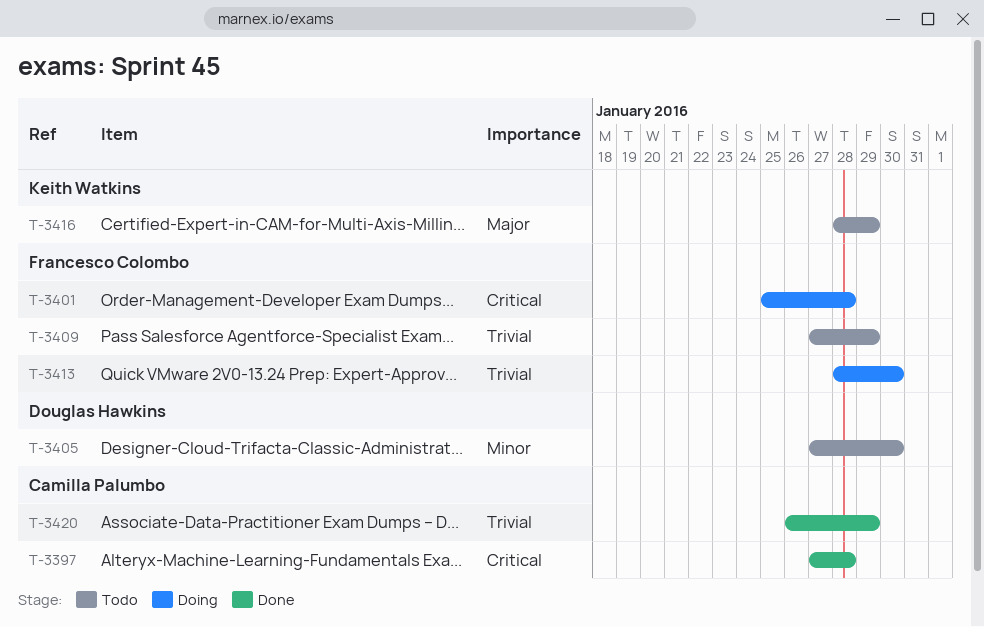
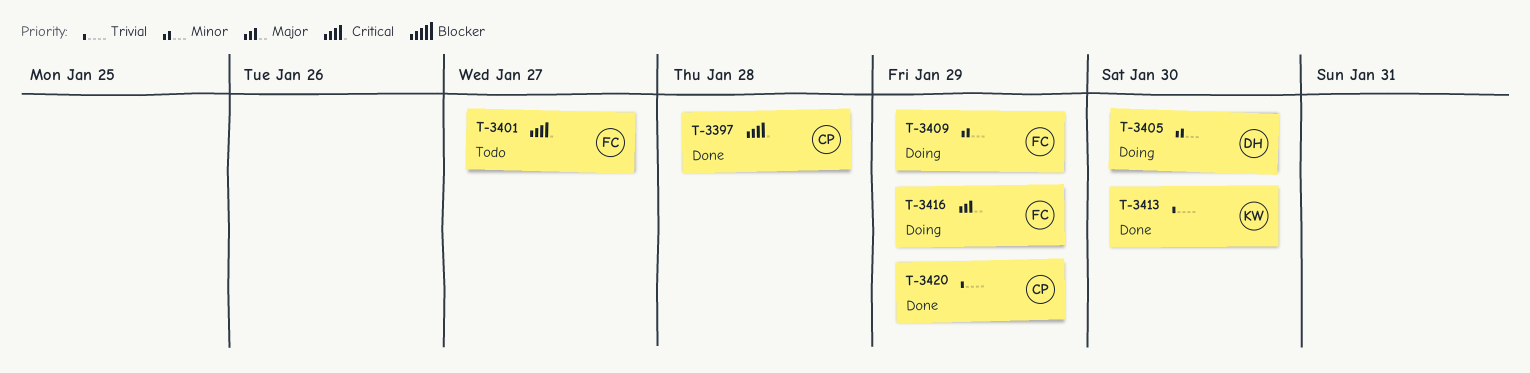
T-3401, status: Doing -> Todo
T-3401, due: Jan 28 -> Jan 27
T-3405, status: Todo -> Doing
T-3409, status: Todo -> Doing
T-3409, priority: Trivial -> Minor
T-3413, status: Doing -> Done
T-3413, owner: Francesco Colombo -> Keith Watkins
T-3416, status: Todo -> Doing
T-3416, owner: Keith Watkins -> Francesco Colombo

